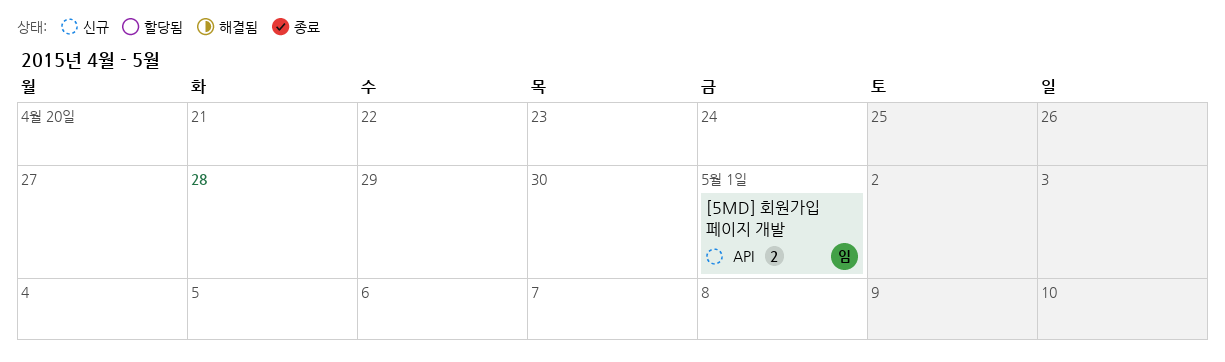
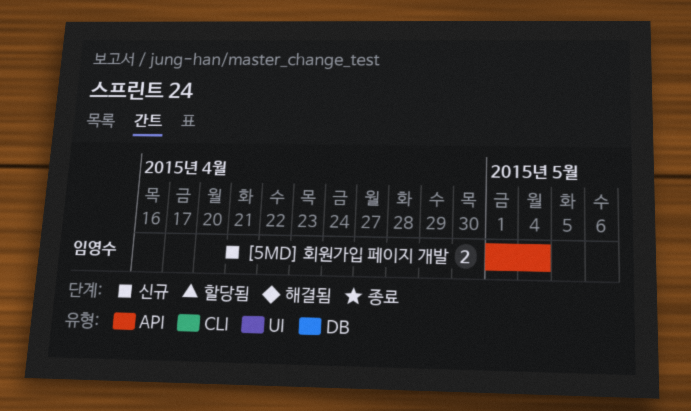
[5MD] 회원가입 페이지 개발, due: May 1 -> May 4

